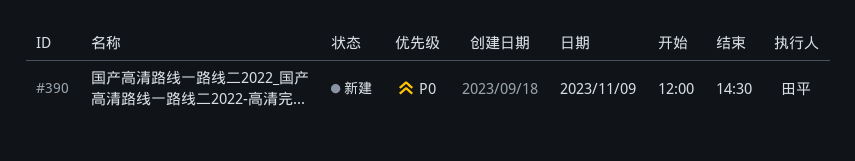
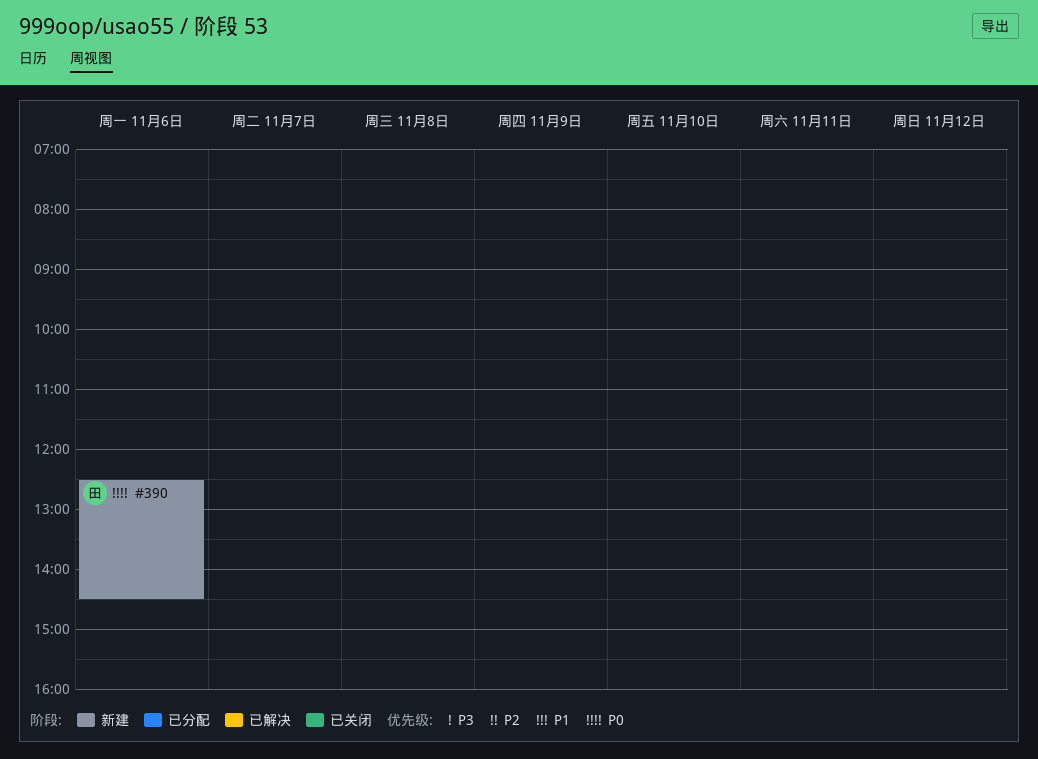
#390, day: Nov 9 -> Nov 6
#390, begins: 12:00 -> 12:30

